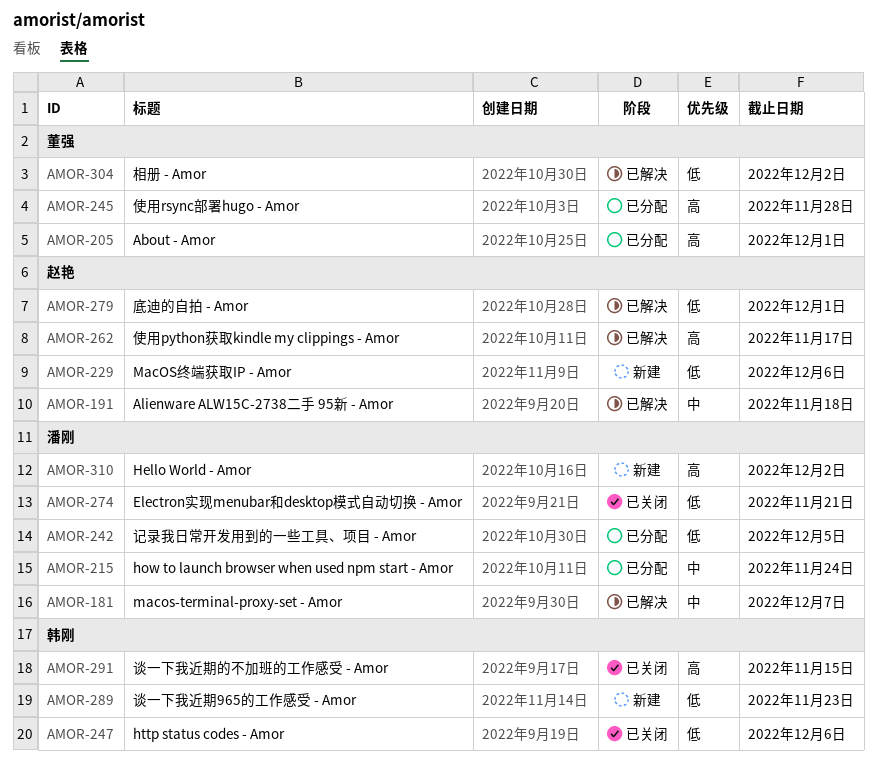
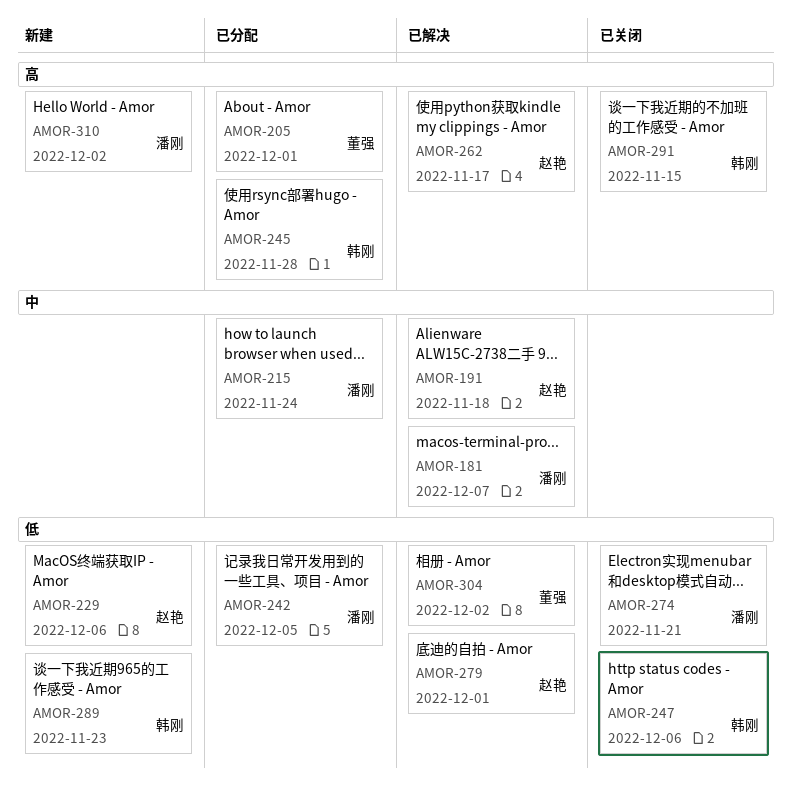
AMOR-245, owner: 董强 -> 韩刚

